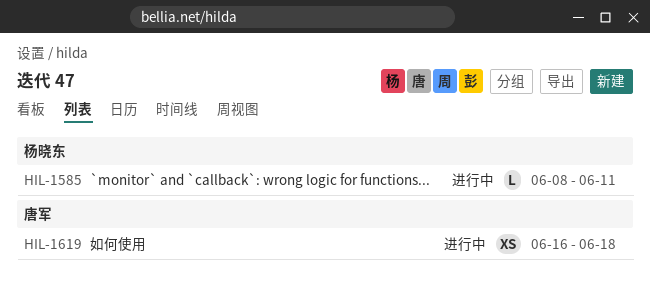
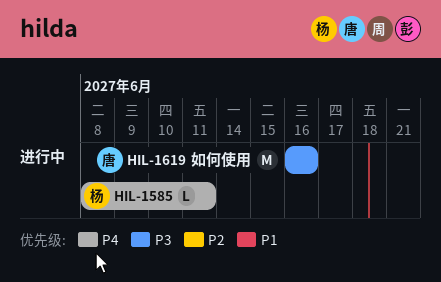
HIL-1619, estimate: XS -> M
HIL-1619, due: Jun 18 -> Jun 16

